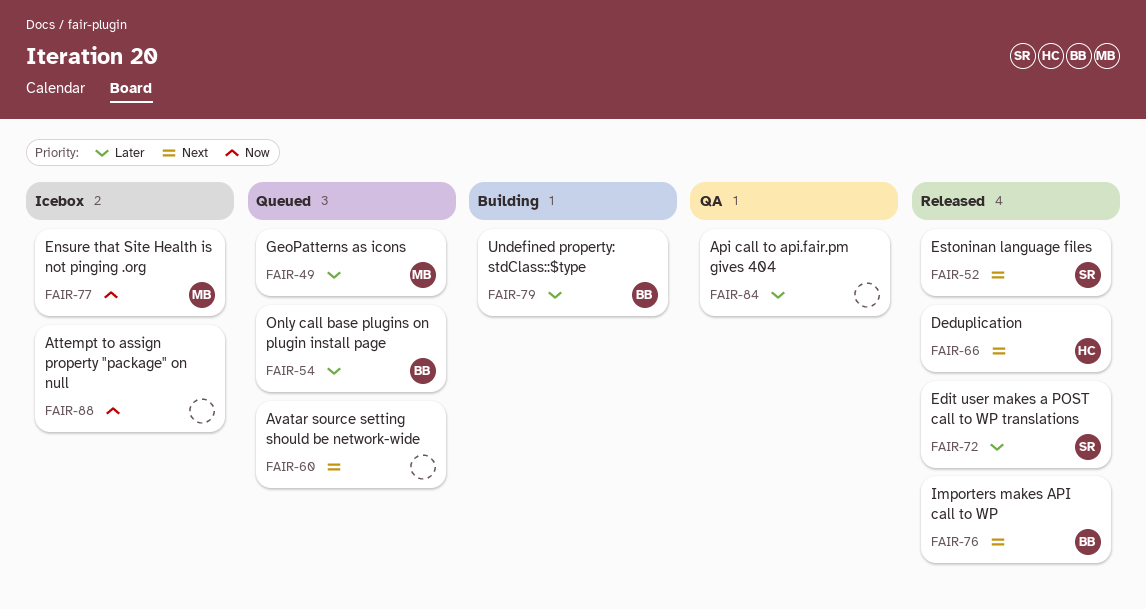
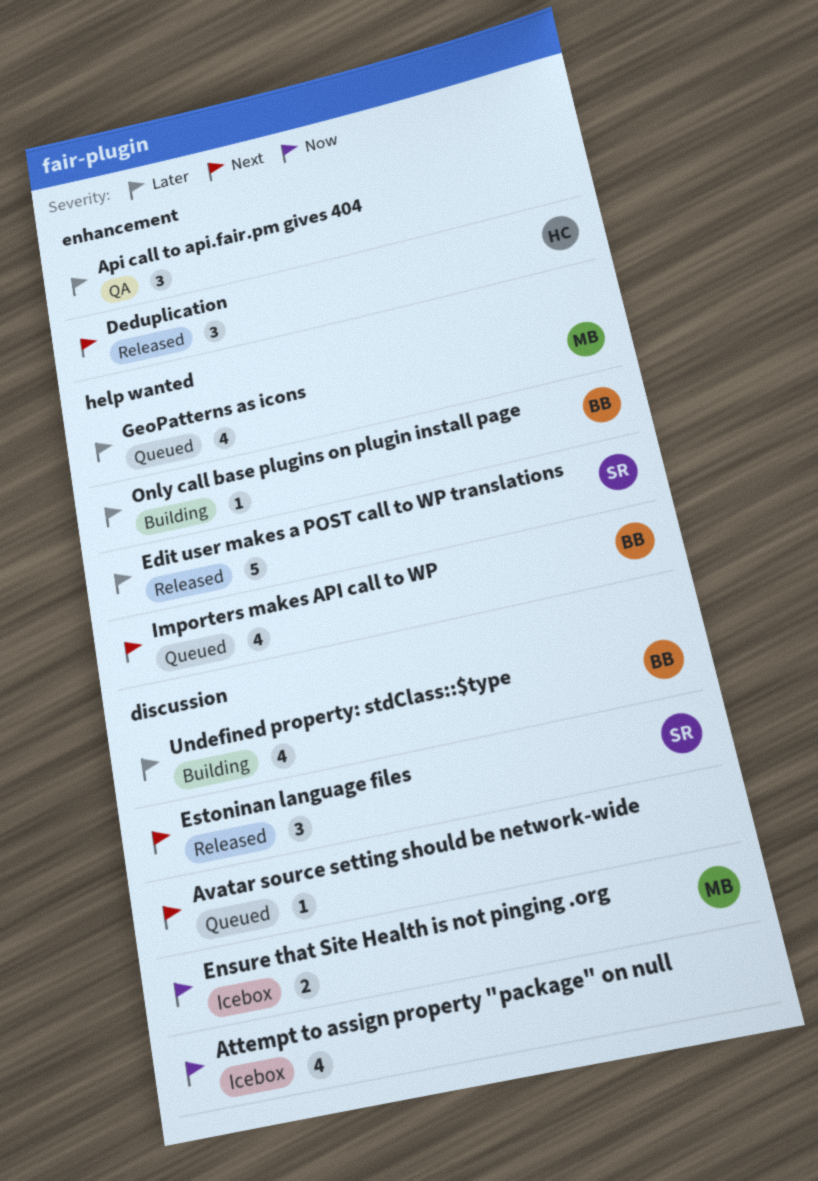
Importers makes API call to WP, status: Released -> Queued
Only call base plugins on plugin install page, status: Queued -> Building

